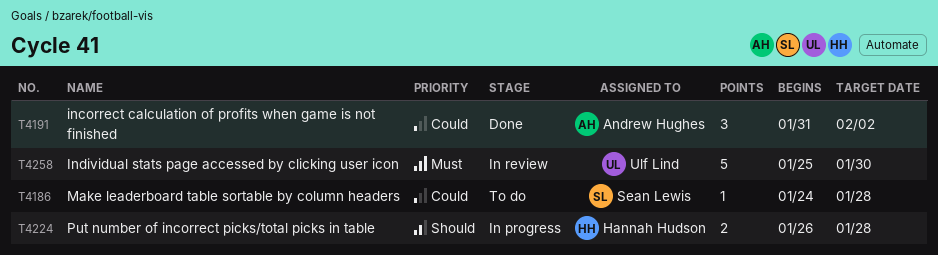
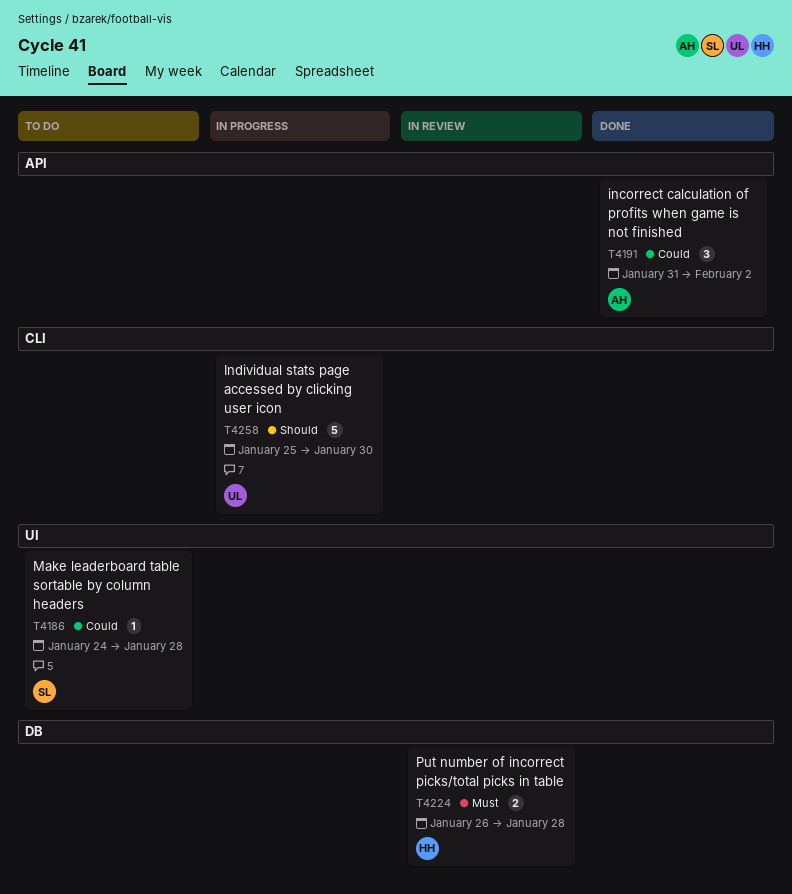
T4224, status: In progress -> In review
T4224, priority: Should -> Must
T4258, status: In review -> In progress
T4258, priority: Must -> Should

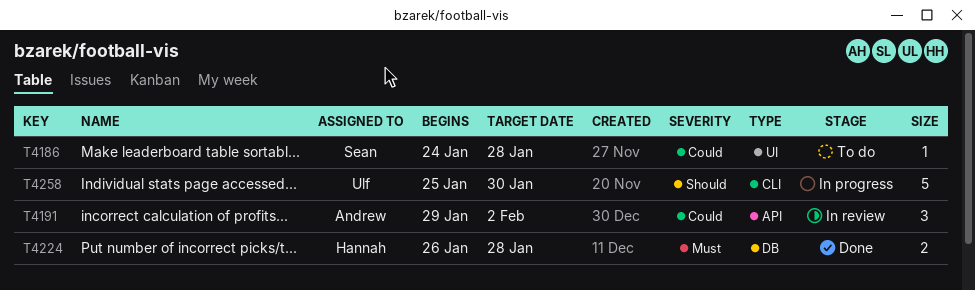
T4191, status: Done -> In review
T4191, start: Jan 31 -> Jan 29
T4224, status: In review -> Done

